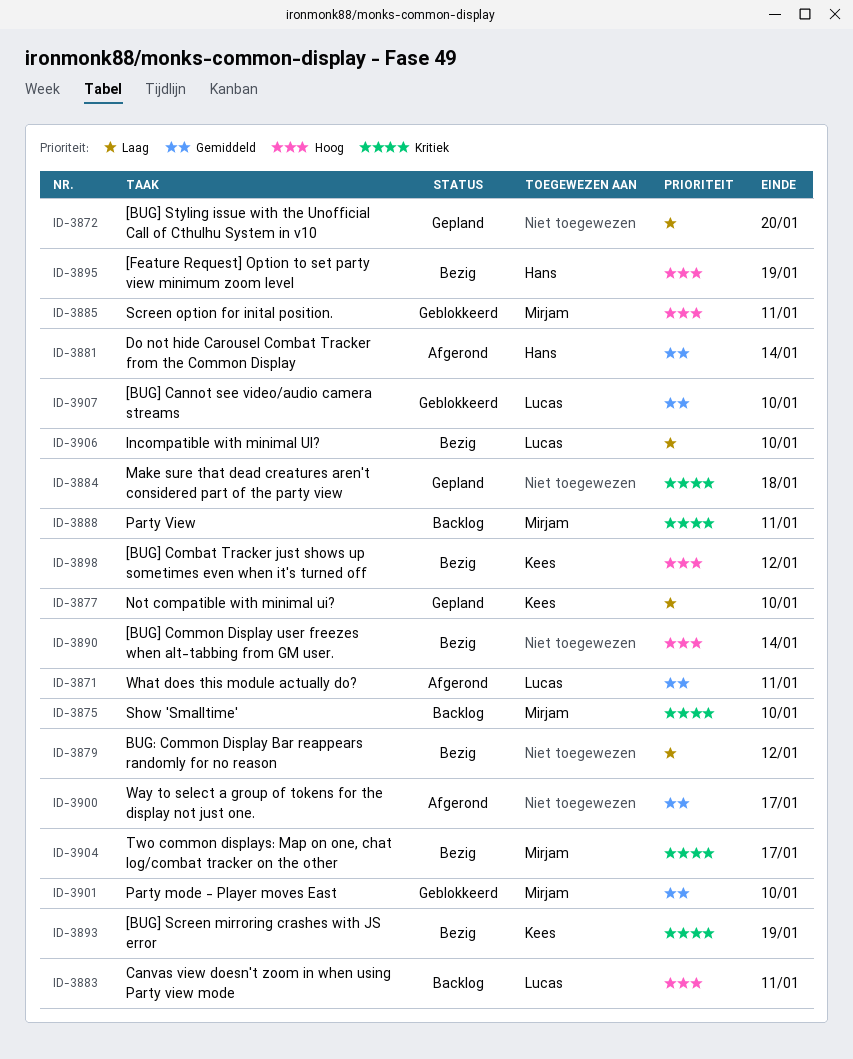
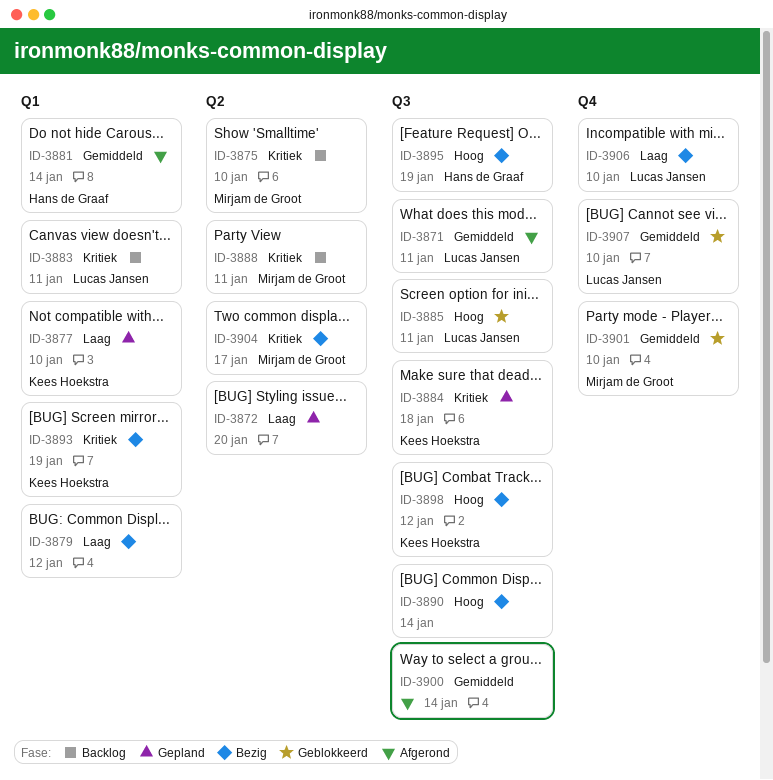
ID-3883, priority: Hoog -> Kritiek
ID-3884, owner: none -> Kees Hoekstra
ID-3885, owner: Mirjam de Groot -> Lucas Jansen
ID-3900, due: Jan 17 -> Jan 14

